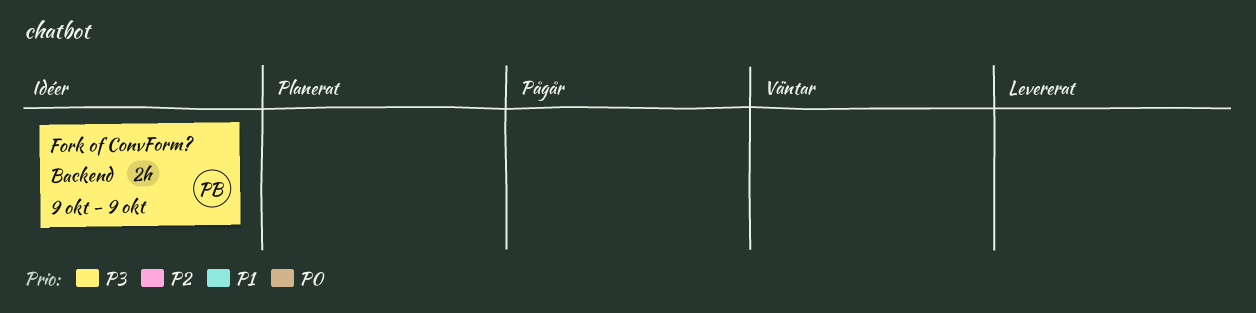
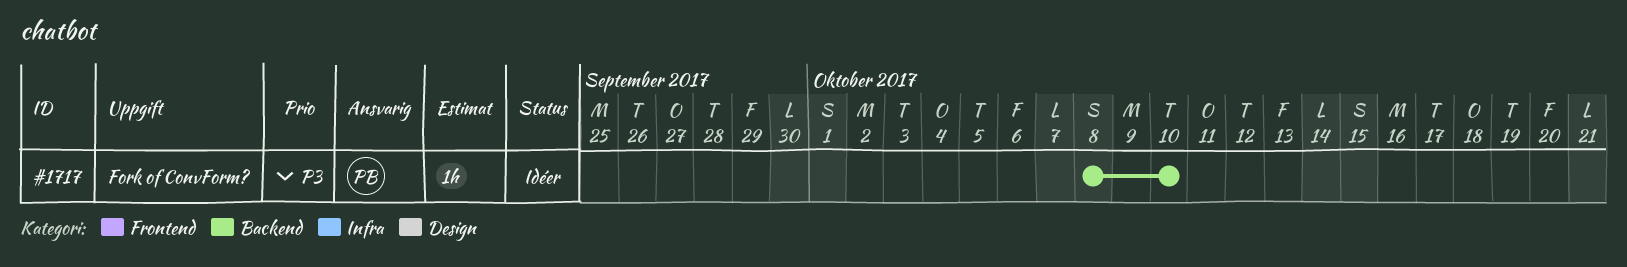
Fork of ConvForm?, estimate: 2h -> 1h
Fork of ConvForm?, start: Oct 9 -> Oct 8
Fork of ConvForm?, due: Oct 9 -> Oct 10

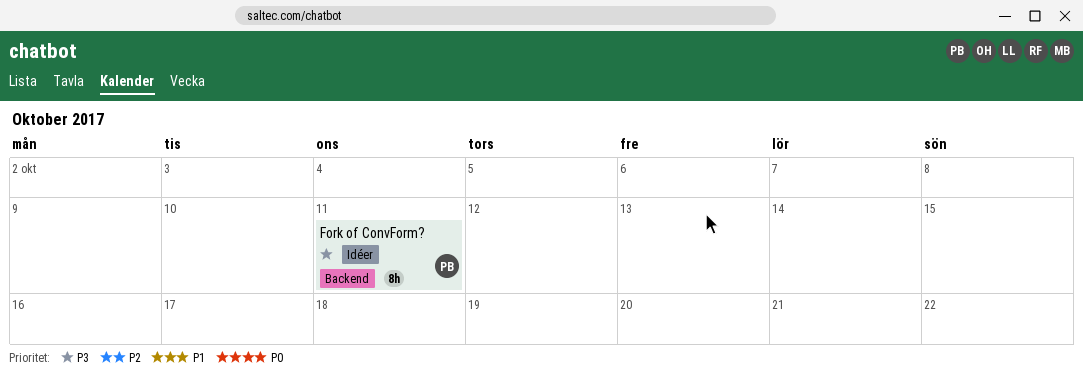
Fork of ConvForm?, estimate: 1h -> 8h
Fork of ConvForm?, due: Oct 10 -> Oct 11

